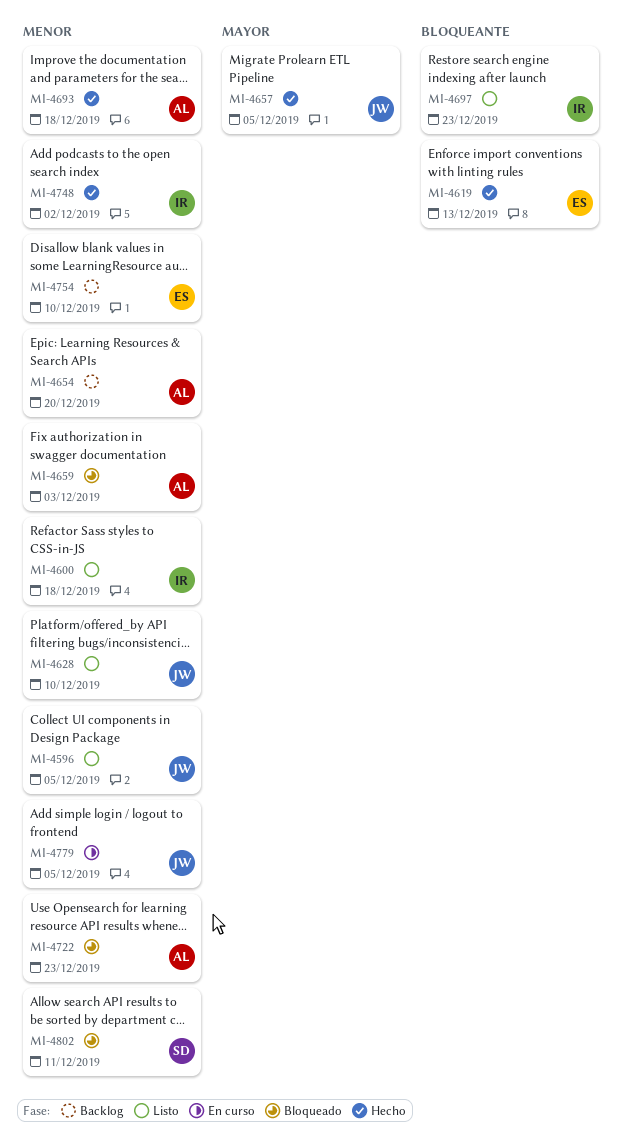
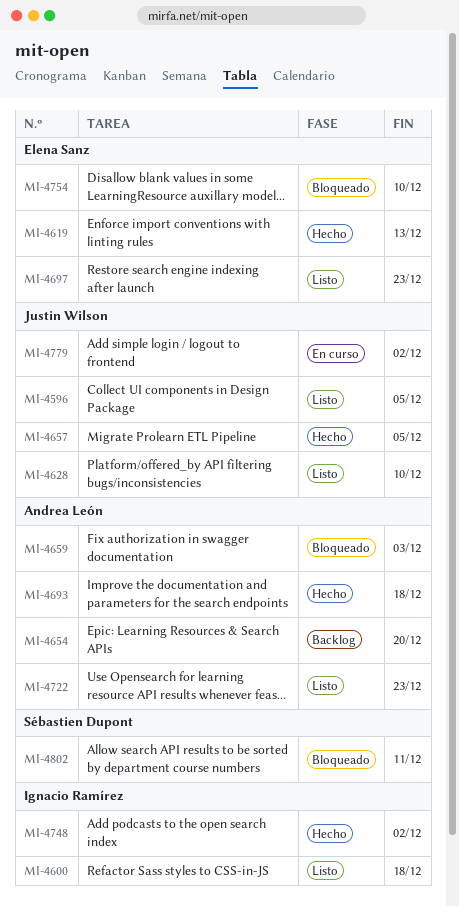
MI-4697, owner: Ignacio Ramírez -> Elena Sanz
MI-4722, status: Bloqueado -> Listo
MI-4754, status: Backlog -> Bloqueado
MI-4779, due: Dec 5 -> Dec 2

